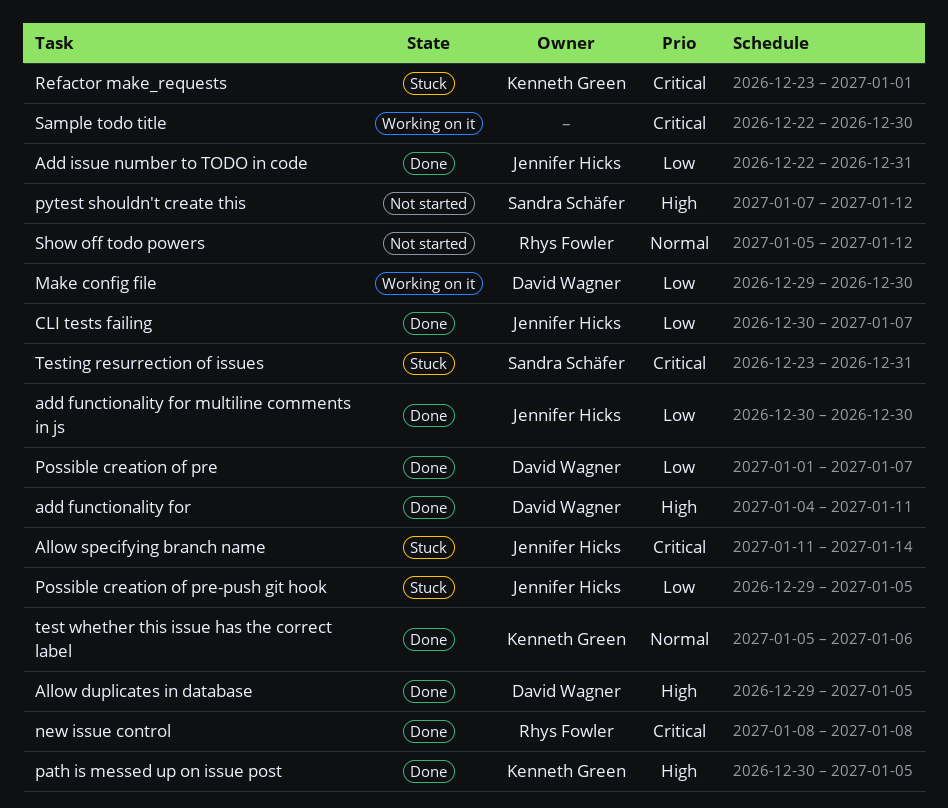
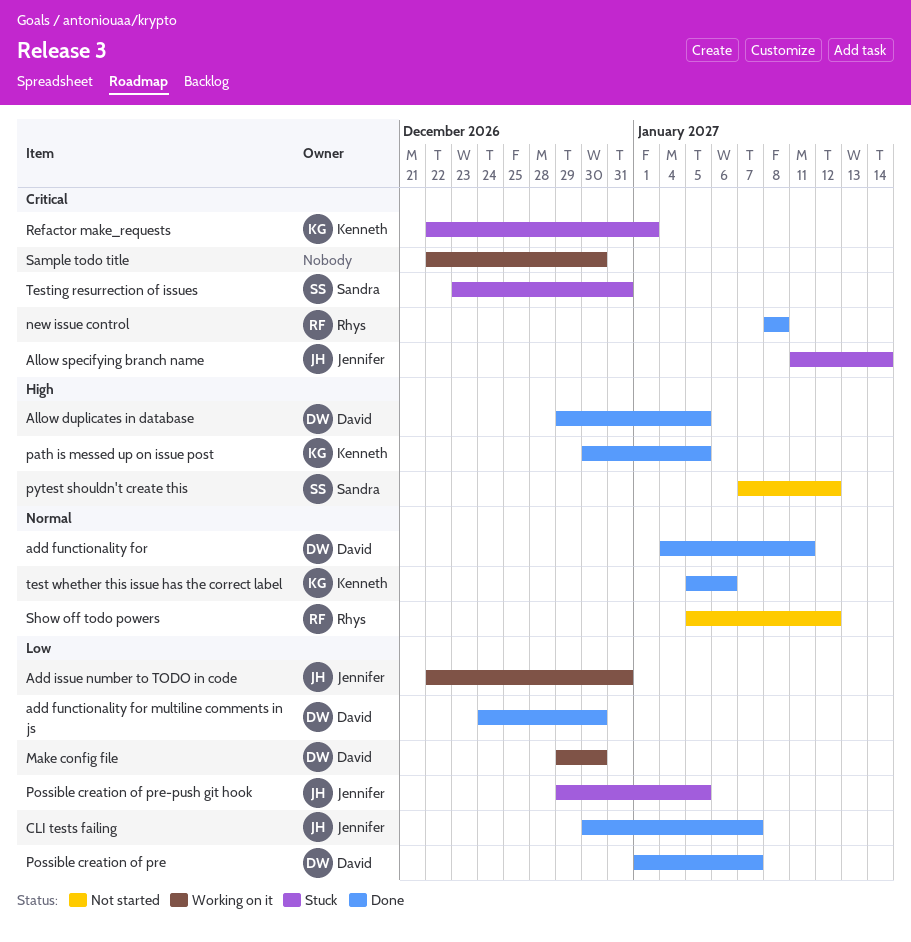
add functionality for, priority: High -> Normal
add functionality for multiline comments in js, owner: Jennifer Hicks -> David Wagner
add functionality for multiline comments in js, start: Dec 30 -> Dec 24
Add issue number to TODO in code, status: Done -> Working on it
Refactor make_requests, start: Dec 23 -> Dec 22

